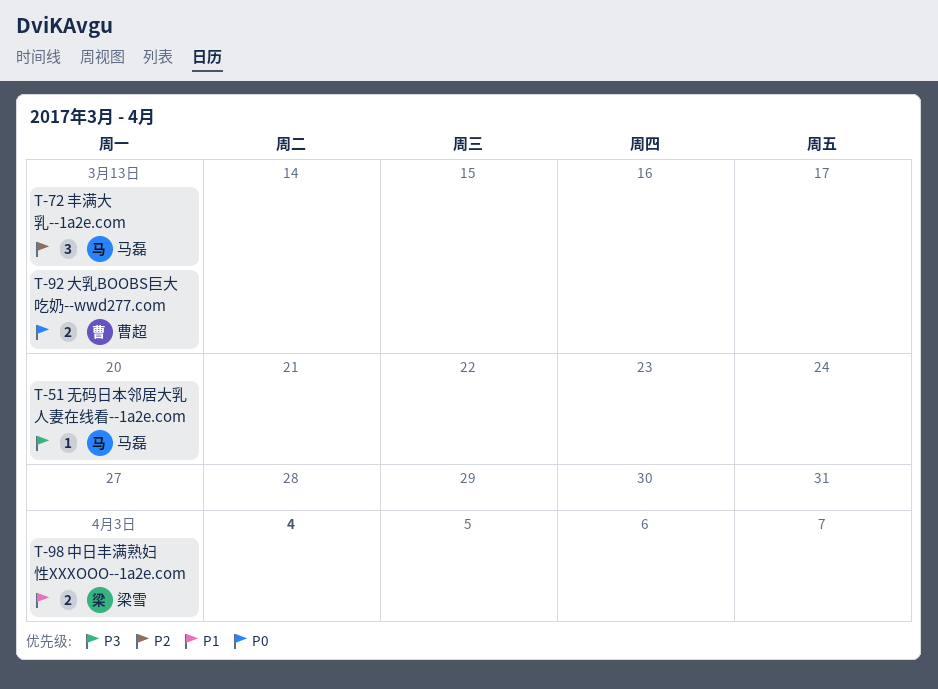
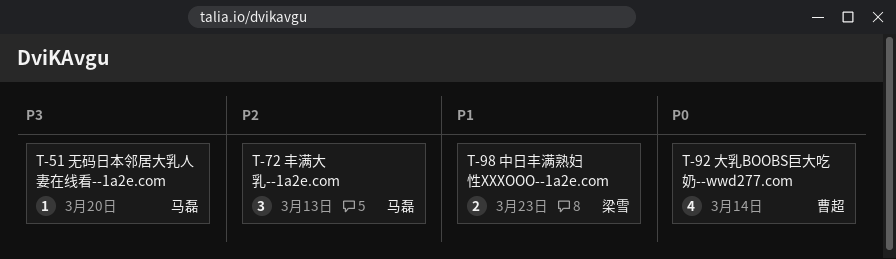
T-92, estimate: 2 -> 4
T-92, due: Mar 13 -> Mar 14
T-98, due: Apr 3 -> Mar 23

